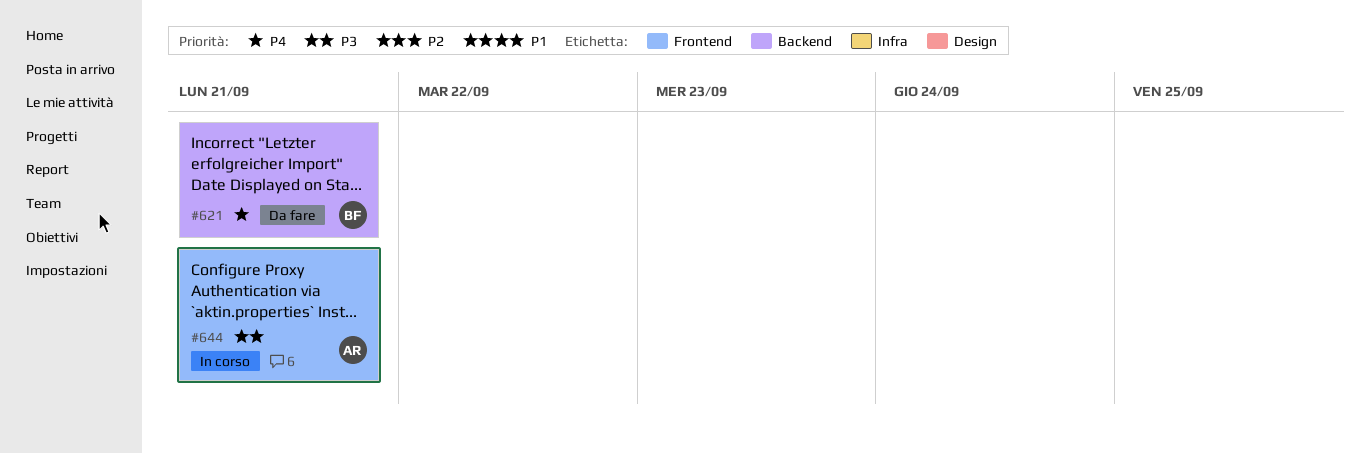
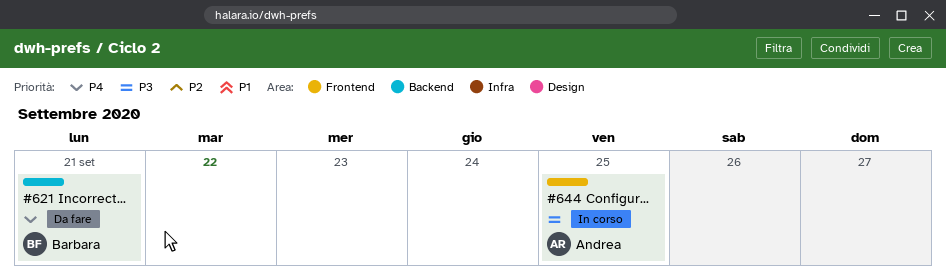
#644, due: Sep 21 -> Sep 25

